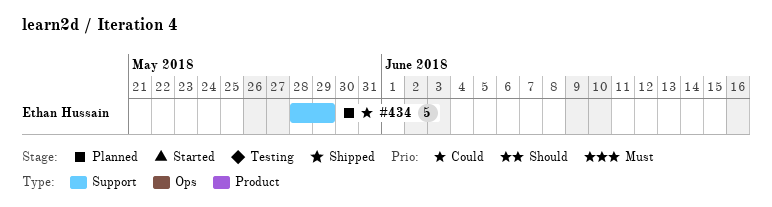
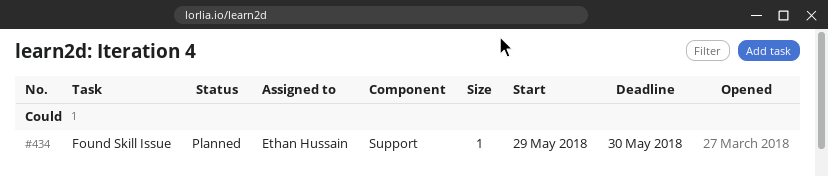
#434, estimate: 5 -> 1
#434, start: May 28 -> May 29
#434, due: May 29 -> May 30

